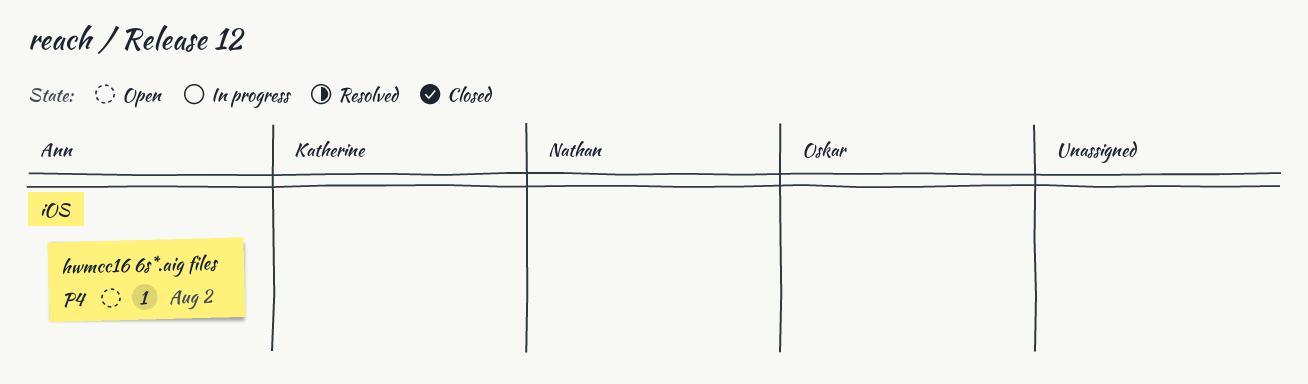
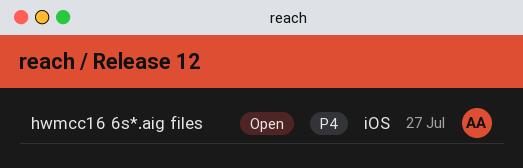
hwmcc16 6s*.aig files, due: Aug 2 -> Jul 27

